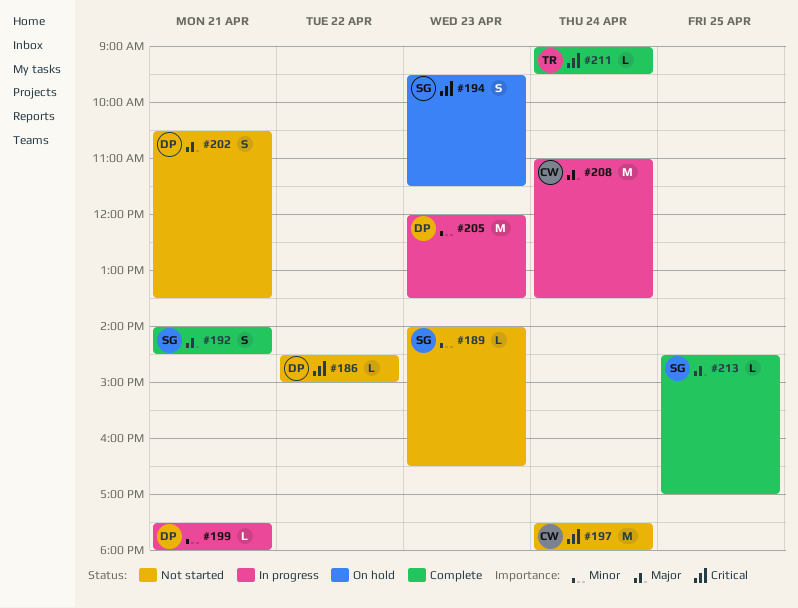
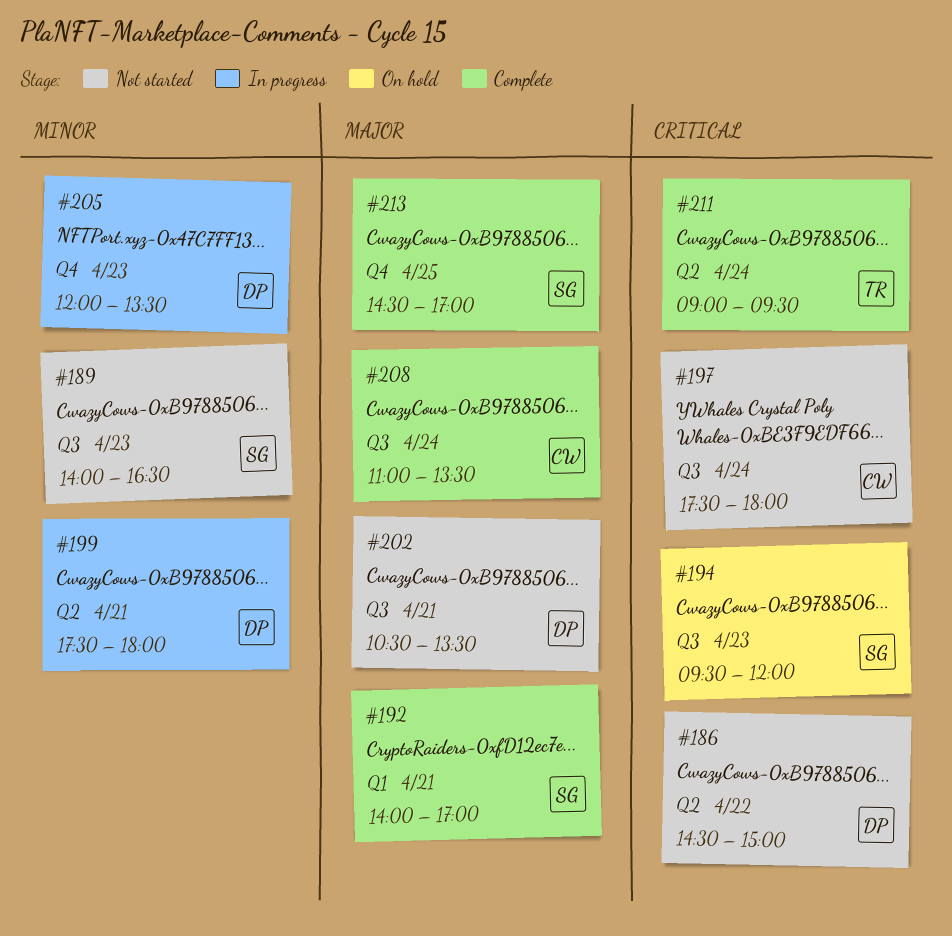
#192, ends: 14:30 -> 17:00
#194, ends: 11:30 -> 12:00
#208, status: In progress -> Complete

